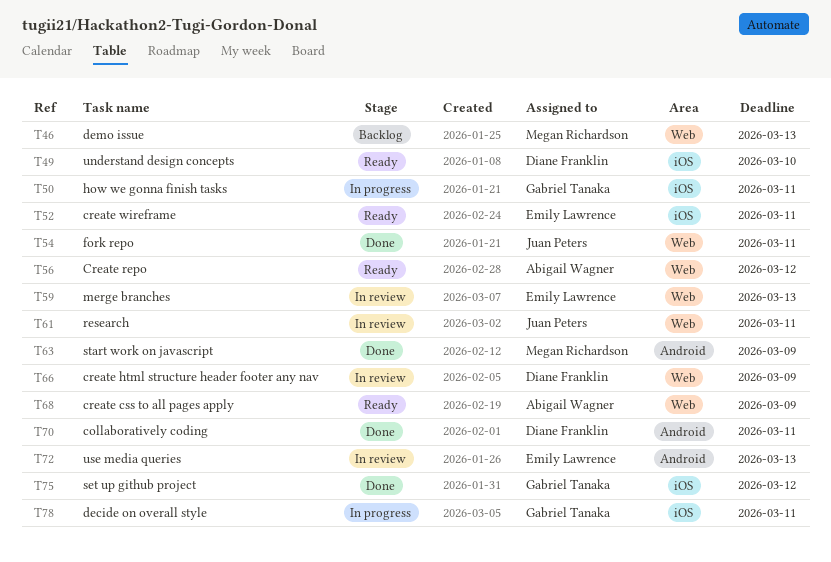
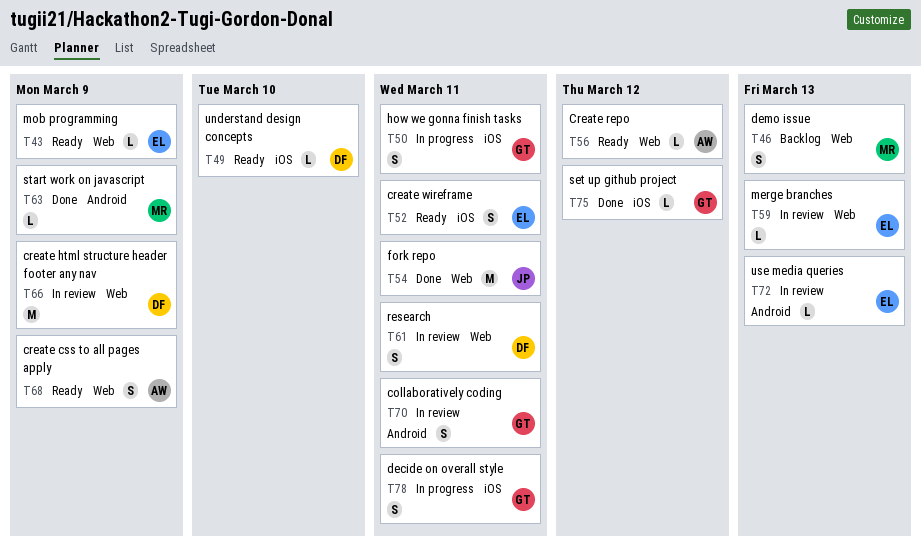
T43: none -> present
T61, owner: Juan Peters -> Diane Franklin
T70, status: Done -> In review
T70, owner: Diane Franklin -> Gabriel Tanaka

